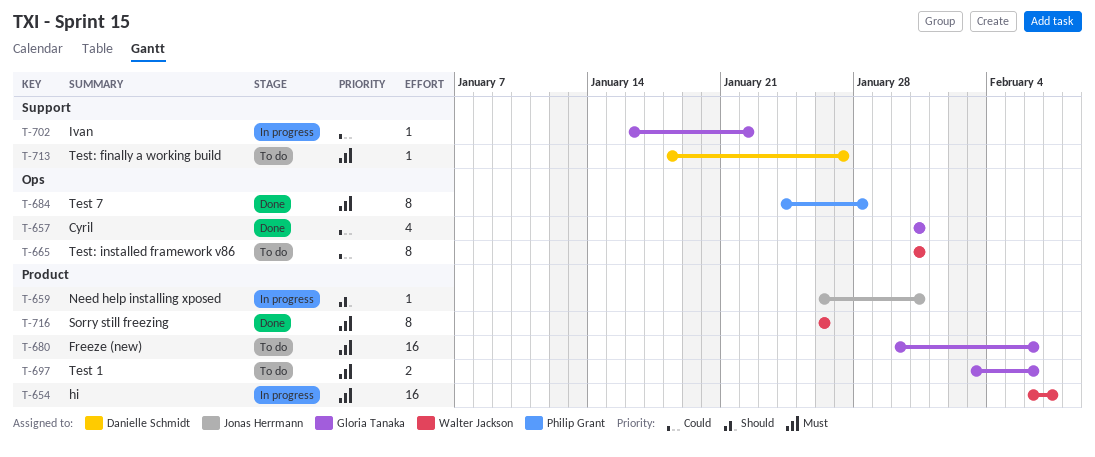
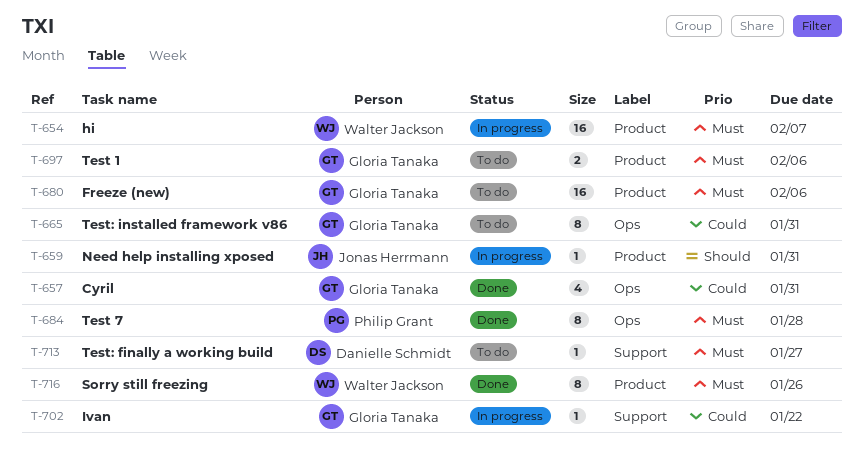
T-665, owner: Walter Jackson -> Gloria Tanaka

